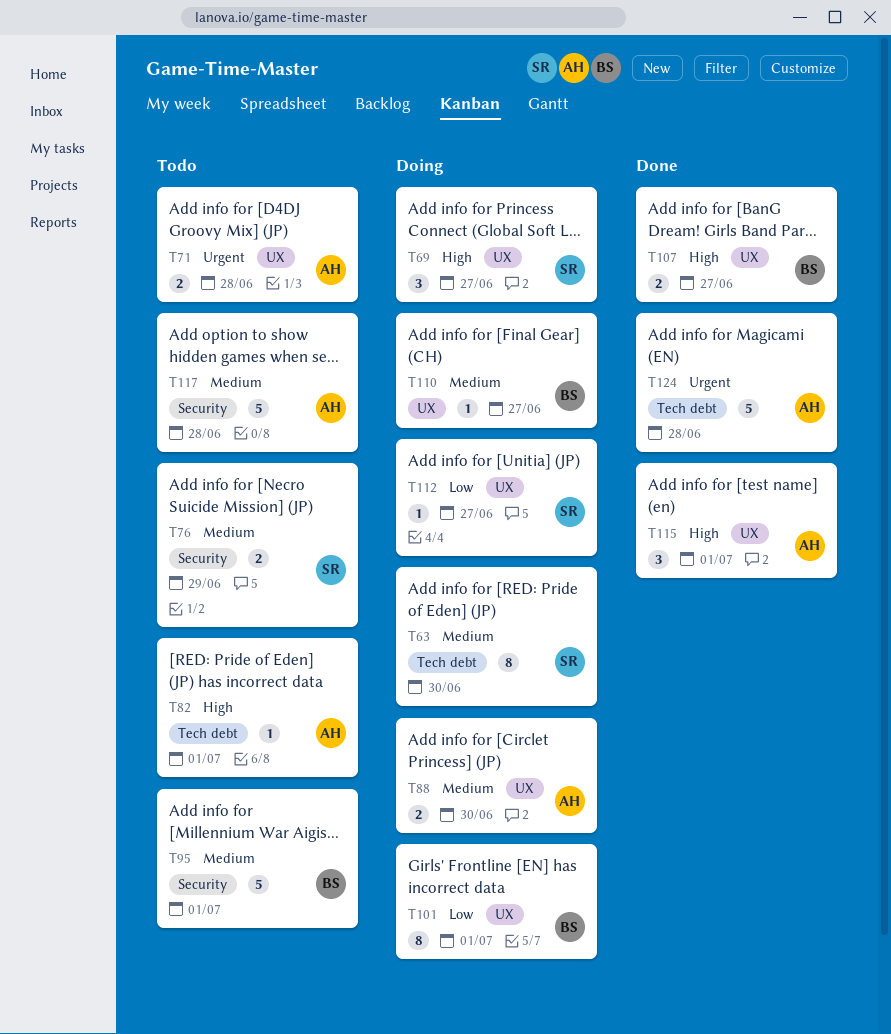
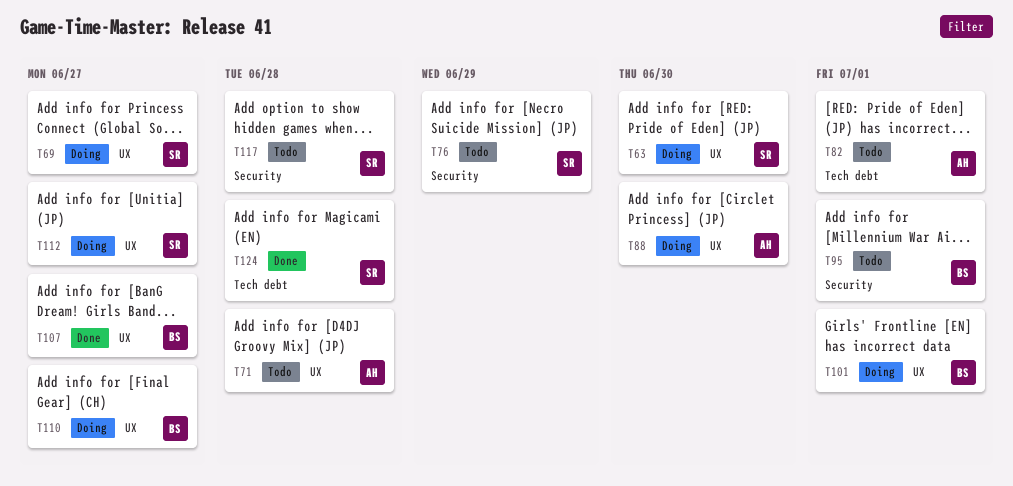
T63, label: Tech debt -> UX
T115: present -> none
T117, owner: AH -> SR
T124, owner: AH -> SR

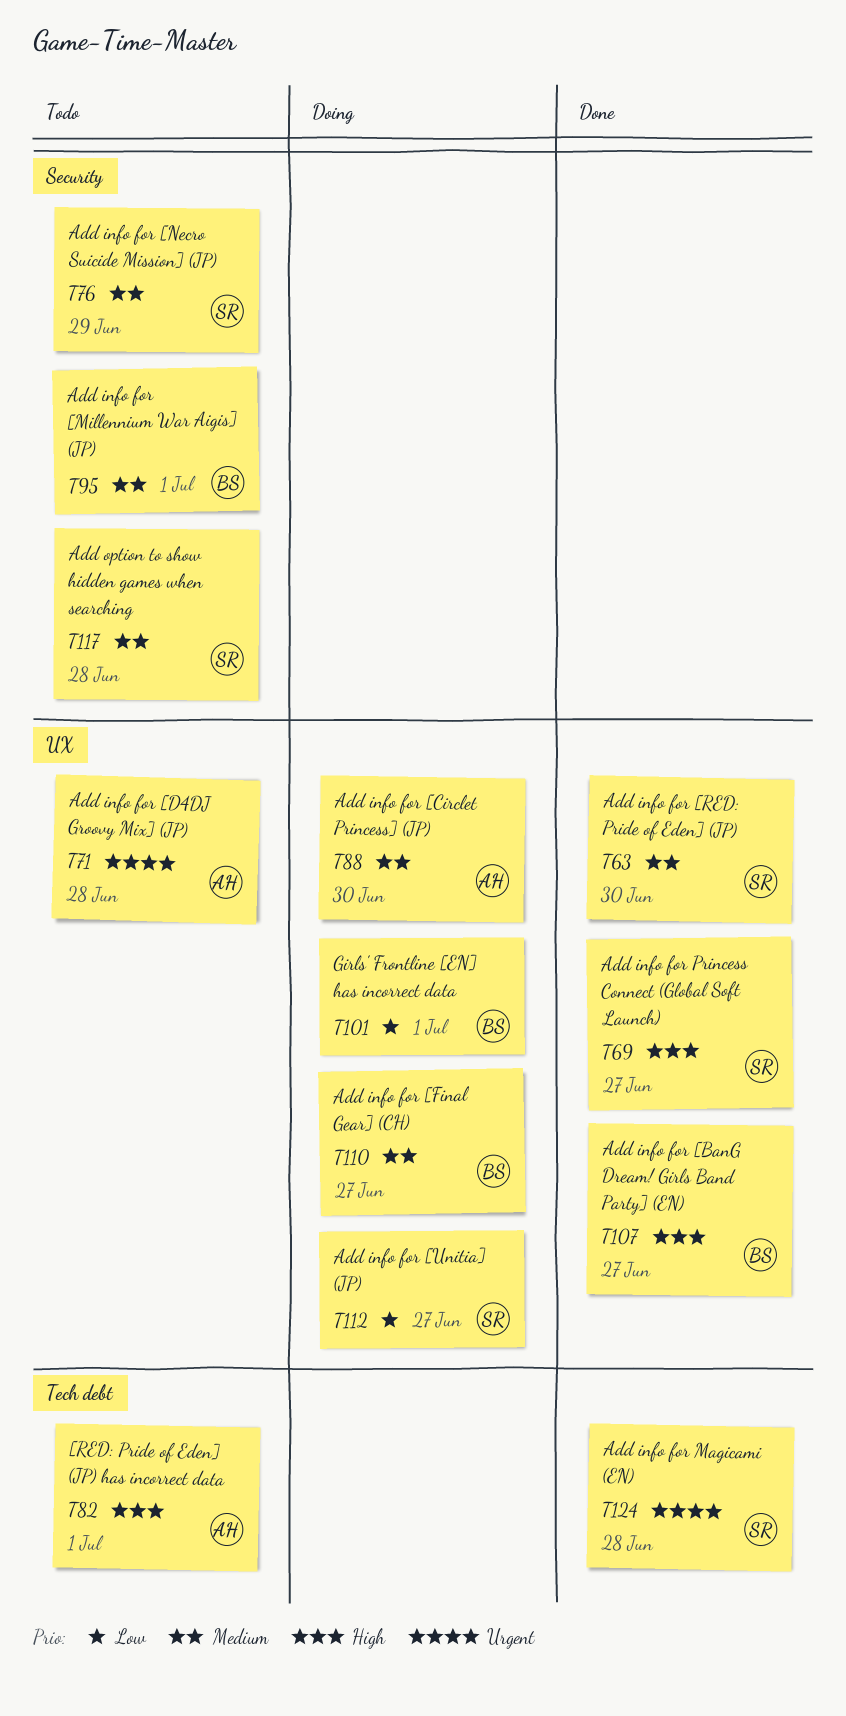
T63, status: Doing -> Done
T69, status: Doing -> Done

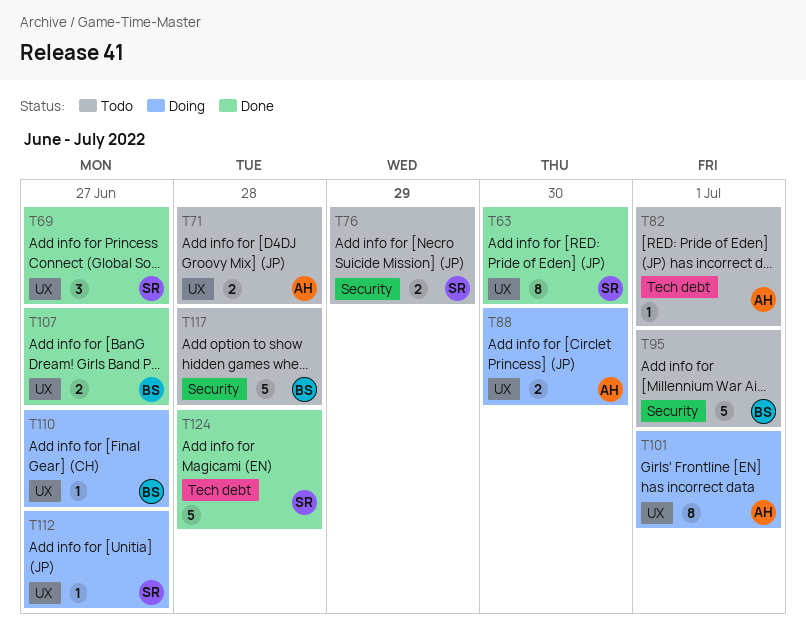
T101, owner: BS -> AH
T117, owner: SR -> BS

